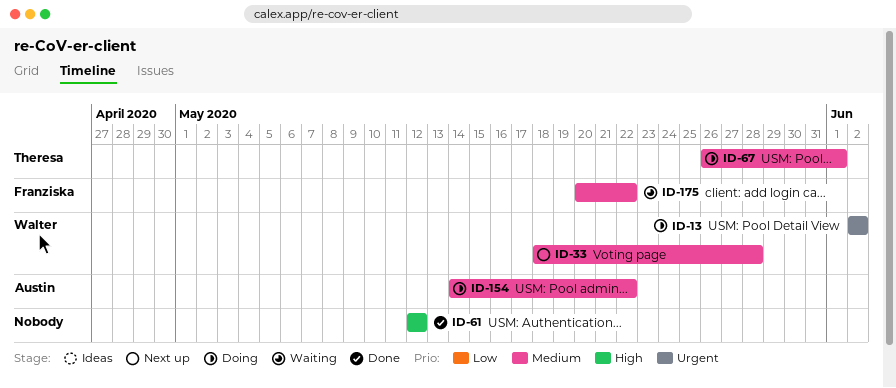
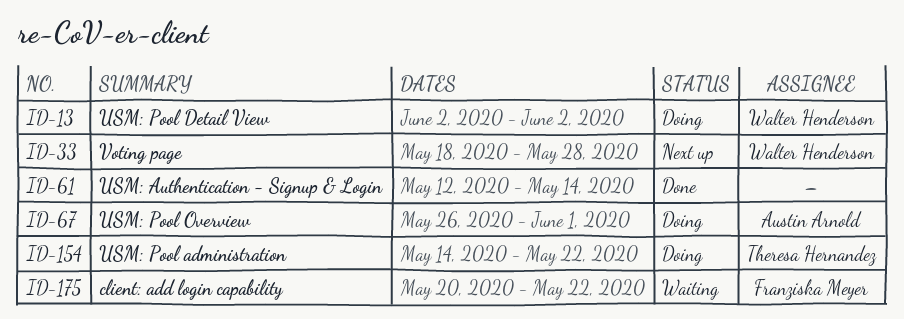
ID-61, due: May 12 -> May 14
ID-67, owner: Theresa Hernandez -> Austin Arnold
ID-154, owner: Austin Arnold -> Theresa Hernandez

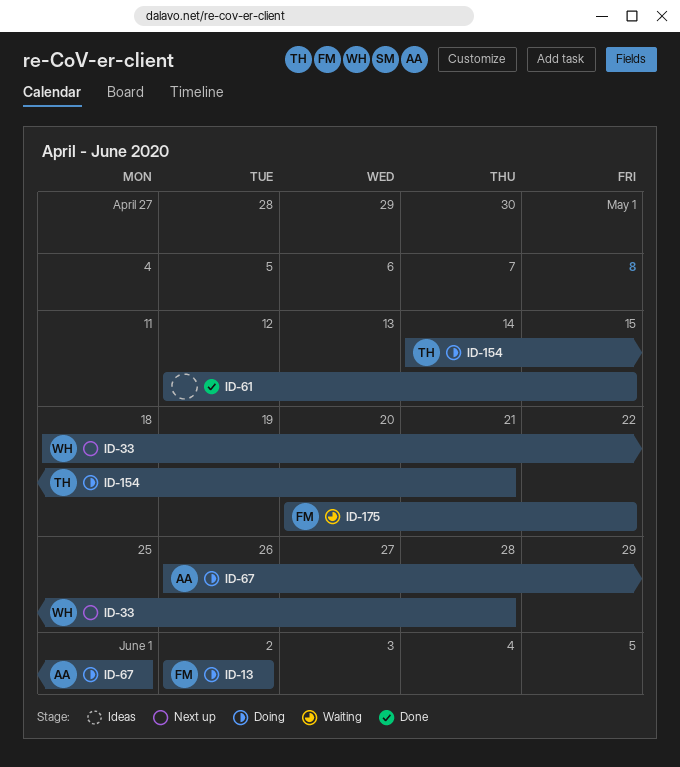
ID-13, owner: Walter Henderson -> Franziska Meyer
ID-61, due: May 14 -> May 15
ID-154, due: May 22 -> May 21

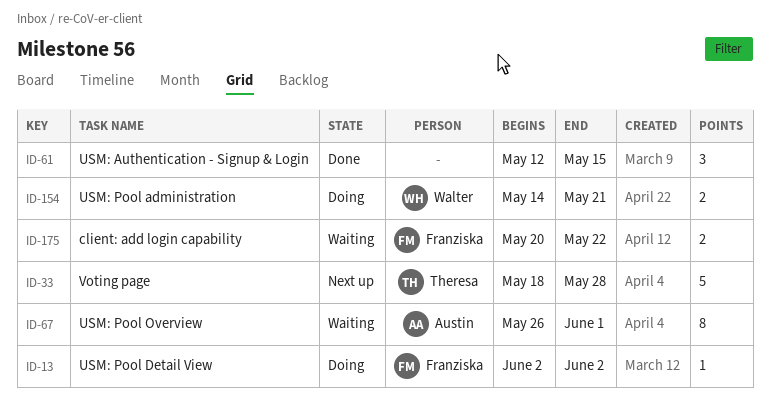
ID-33, owner: Walter -> Theresa
ID-67, status: Doing -> Waiting
ID-154, owner: Theresa -> Walter

